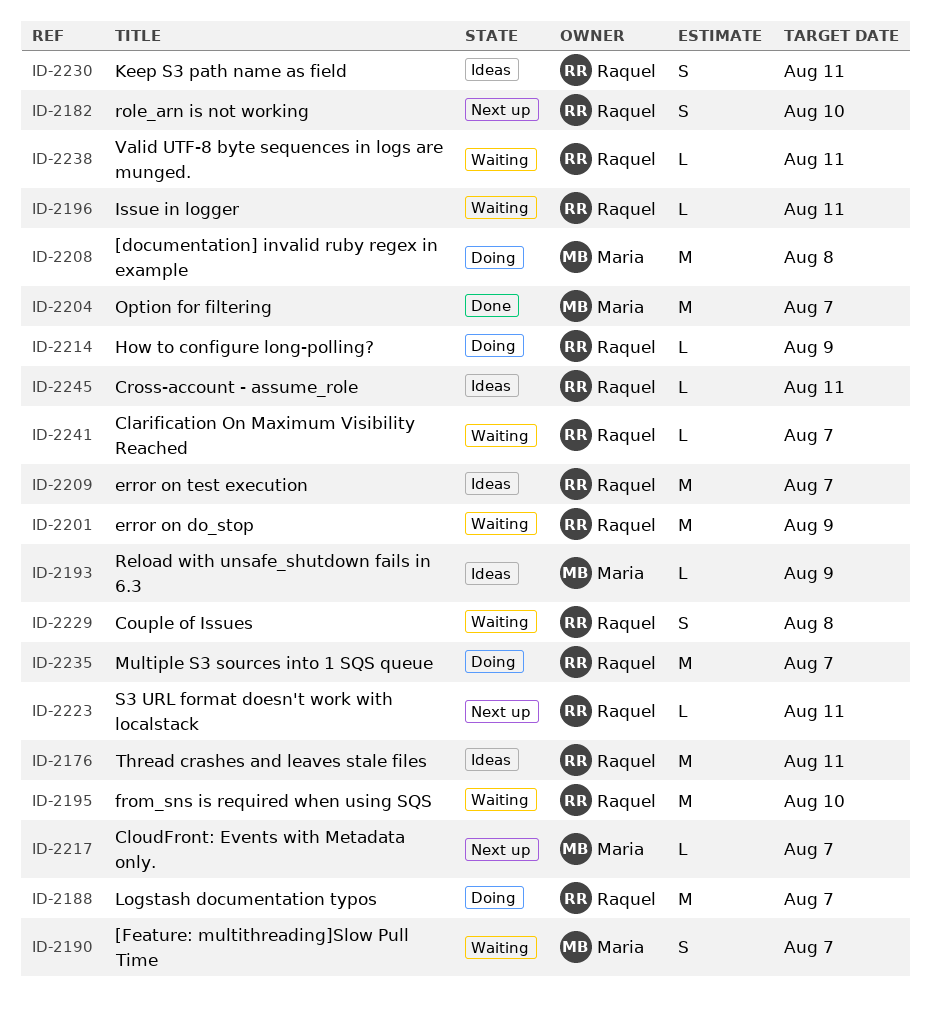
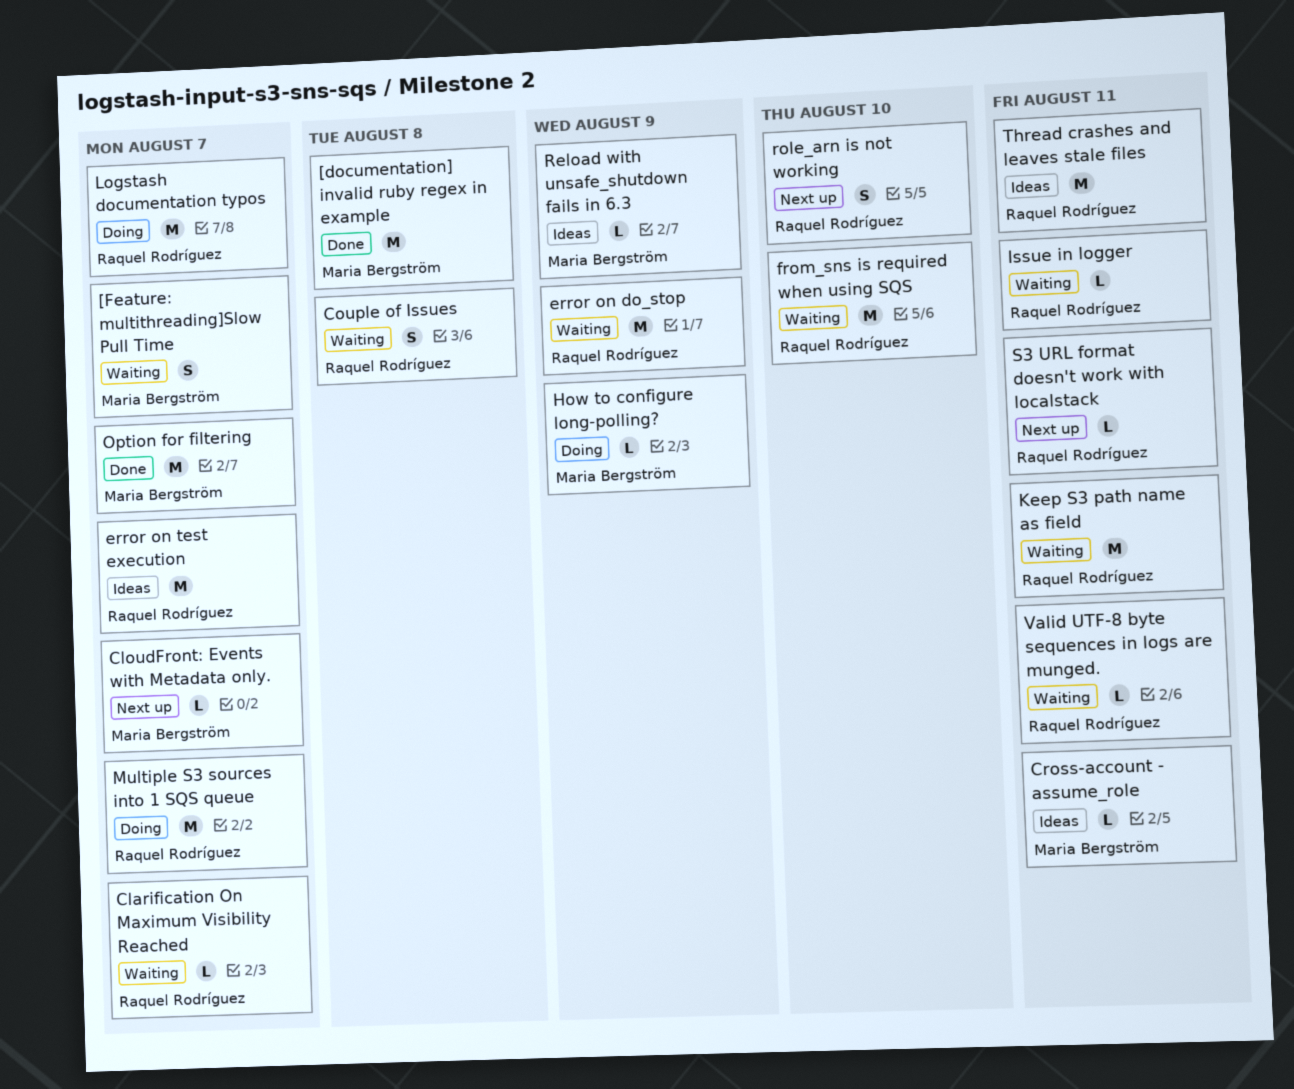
[documentation] invalid ruby regex in example, status: Doing -> Done
Cross-account - assume_role, owner: Raquel Rodríguez -> Maria Bergström
How to configure long-polling?, owner: Raquel Rodríguez -> Maria Bergström
Keep S3 path name as field, status: Ideas -> Waiting
Keep S3 path name as field, estimate: S -> M

